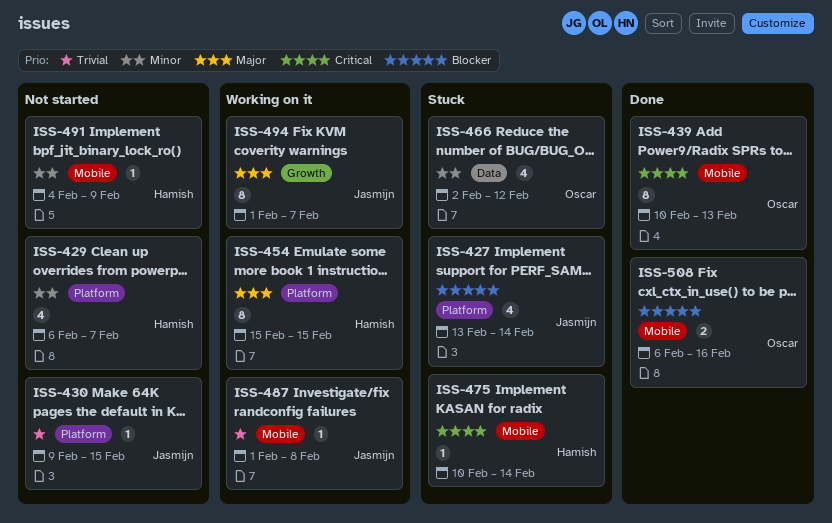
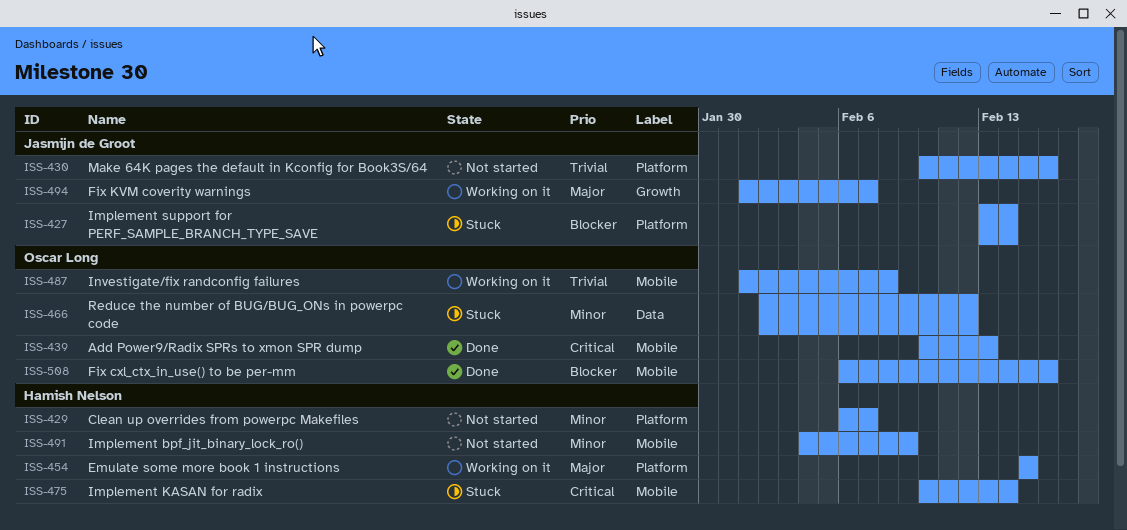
ISS-430, start: Feb 9 -> Feb 10
ISS-430, due: Feb 15 -> Feb 16
ISS-487, owner: Jasmijn de Groot -> Oscar Long

